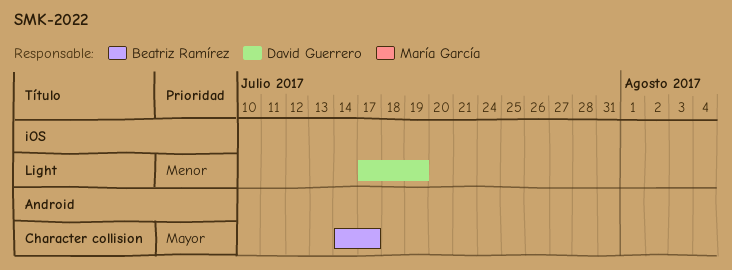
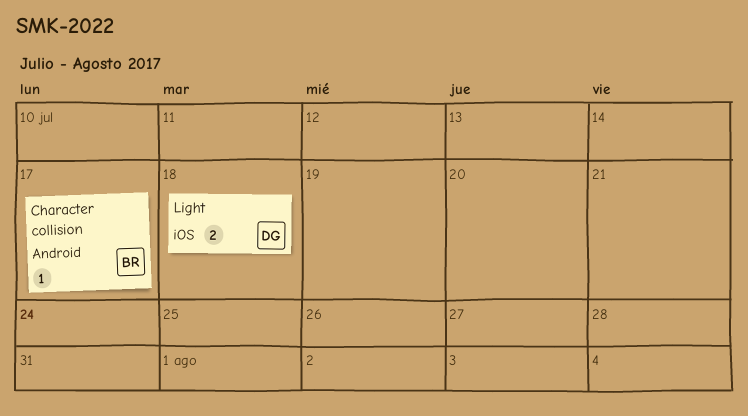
Light, due: Jul 19 -> Jul 18

